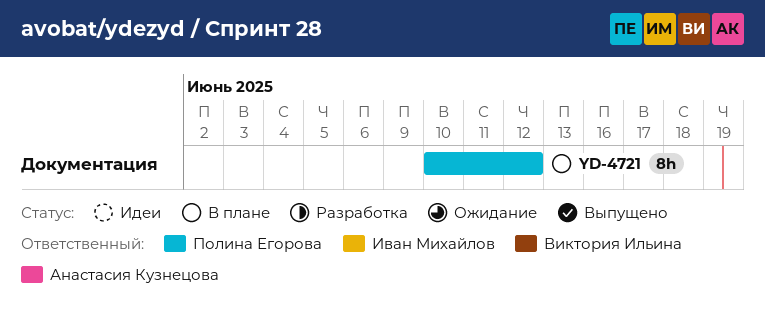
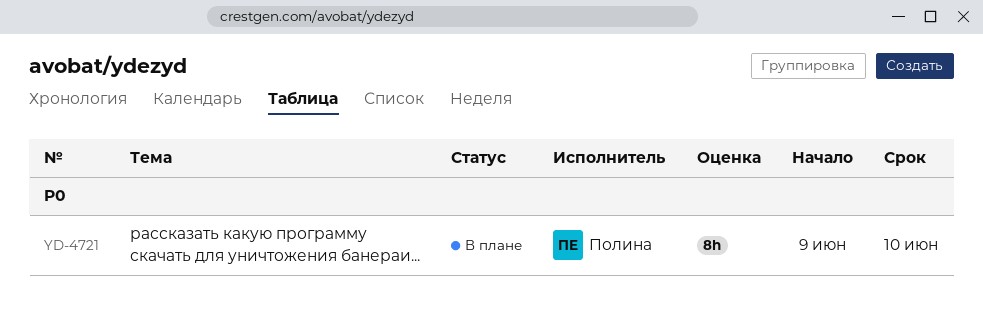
YD-4721, start: Jun 10 -> Jun 9
YD-4721, due: Jun 12 -> Jun 10

